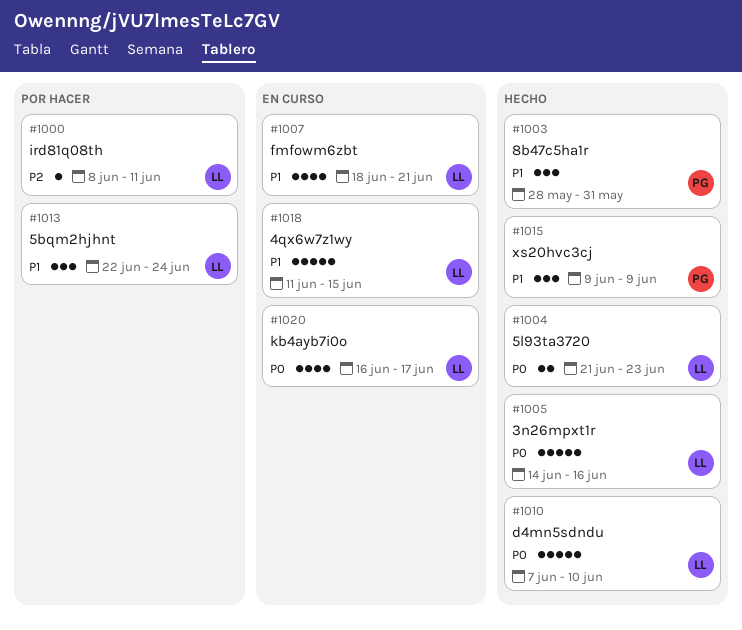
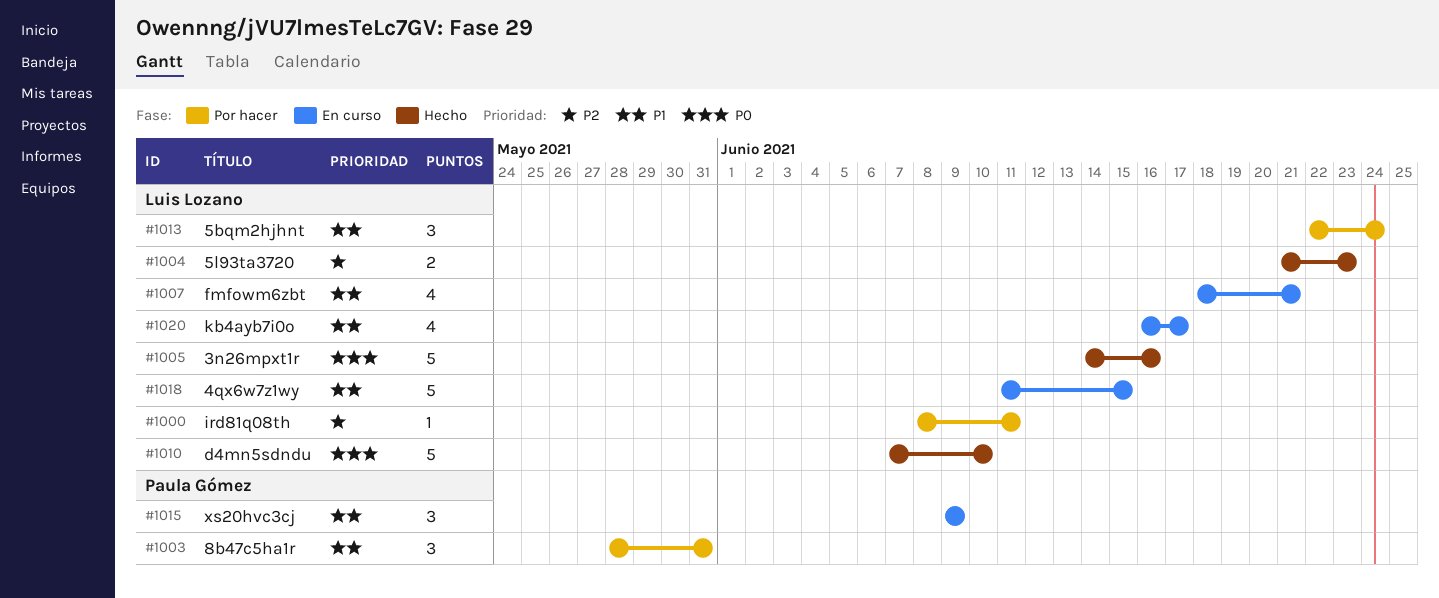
#1003, status: Hecho -> Por hacer
#1004, priority: P0 -> P2
#1015, status: Hecho -> En curso
#1020, priority: P0 -> P1

